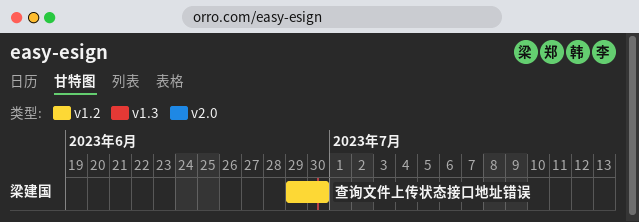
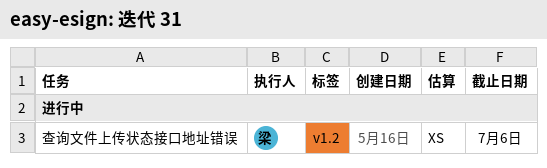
查询文件上传状态接口地址错误, due: Jun 30 -> Jul 6

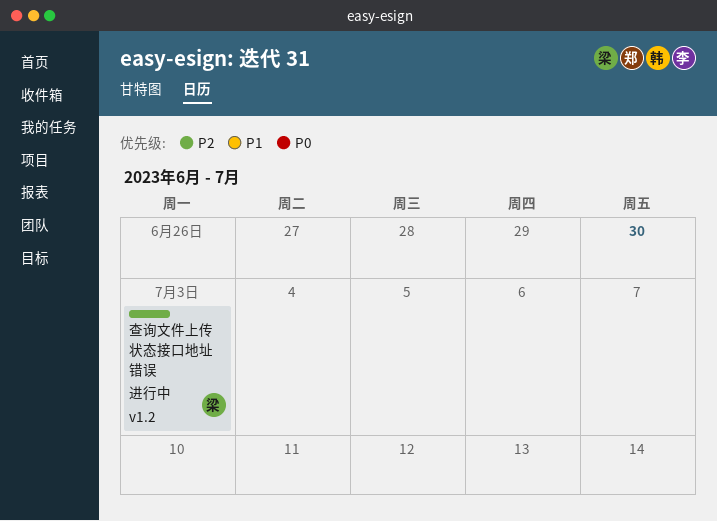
查询文件上传状态接口地址错误, due: Jul 6 -> Jul 3

